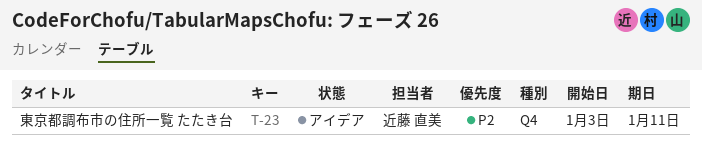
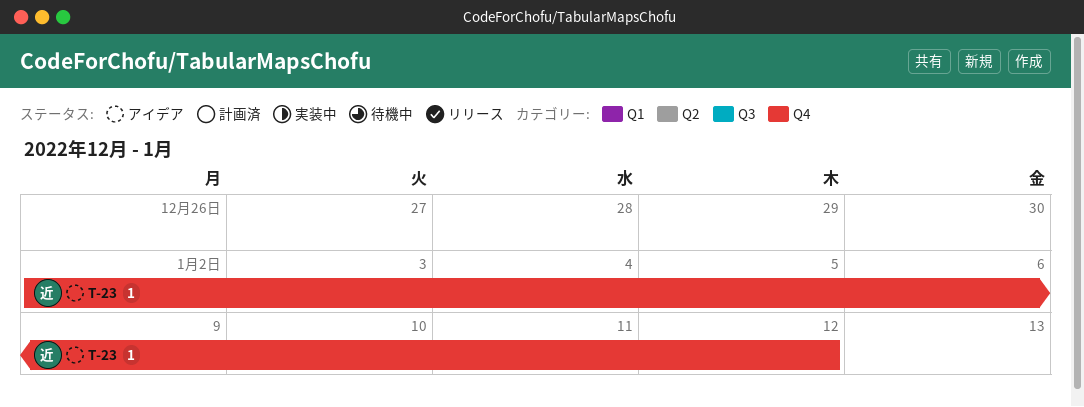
T-23, start: Jan 3 -> Jan 2
T-23, due: Jan 11 -> Jan 12

